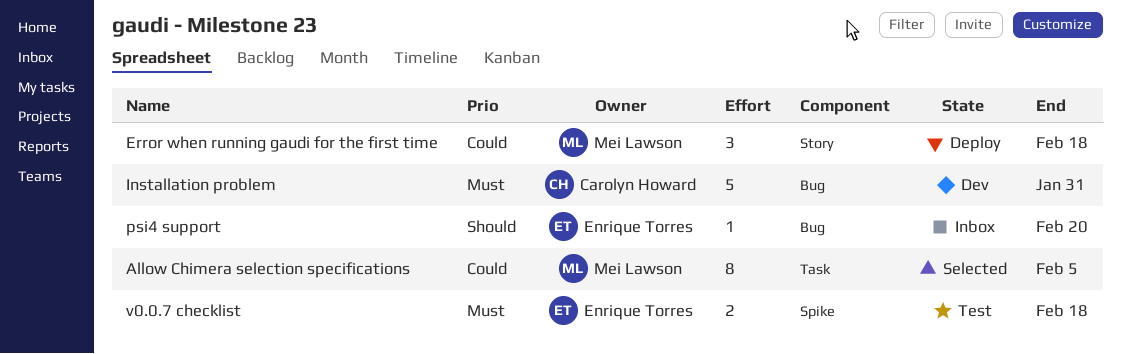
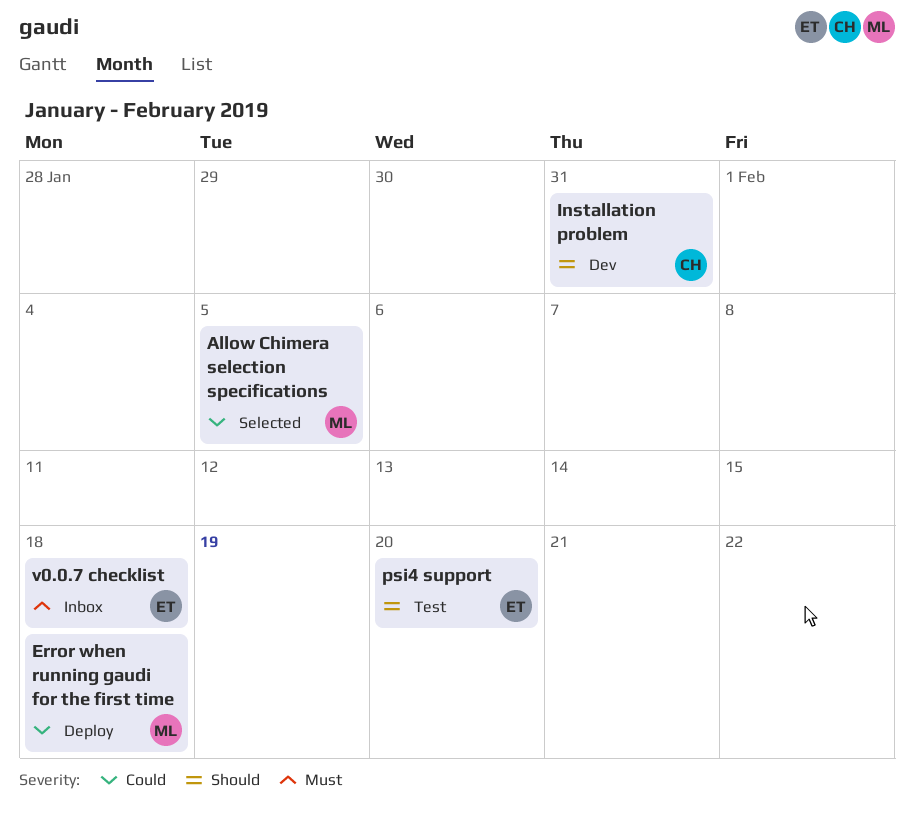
Installation problem, priority: Must -> Should
psi4 support, status: Inbox -> Test
v0.0.7 checklist, status: Test -> Inbox

